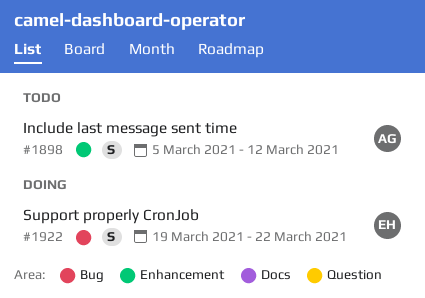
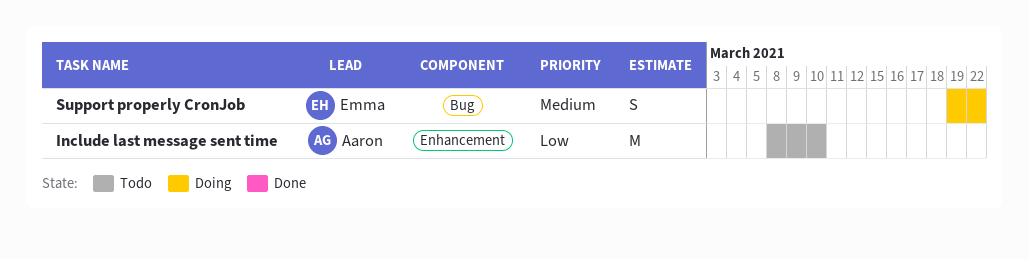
Include last message sent time, estimate: S -> M
Include last message sent time, start: Mar 5 -> Mar 8
Include last message sent time, due: Mar 12 -> Mar 10

